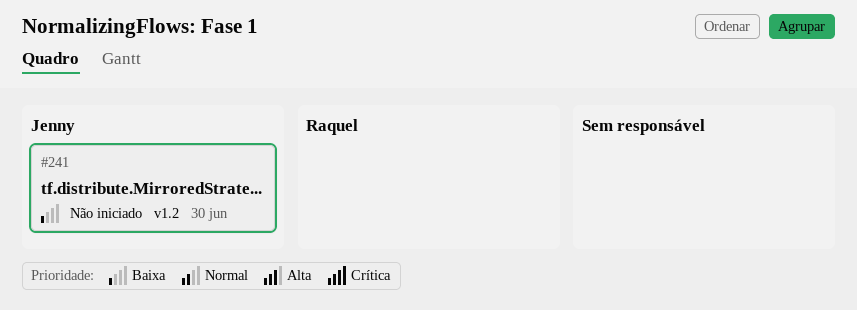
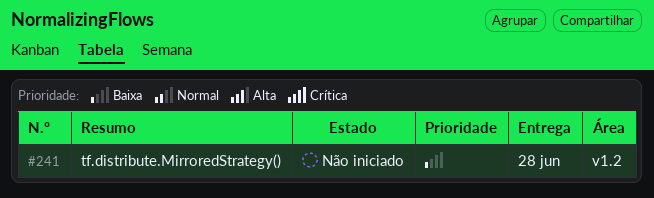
#241, due: Jun 30 -> Jun 28

